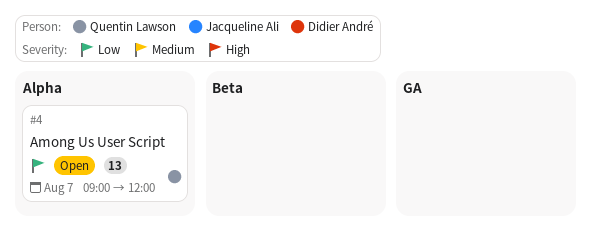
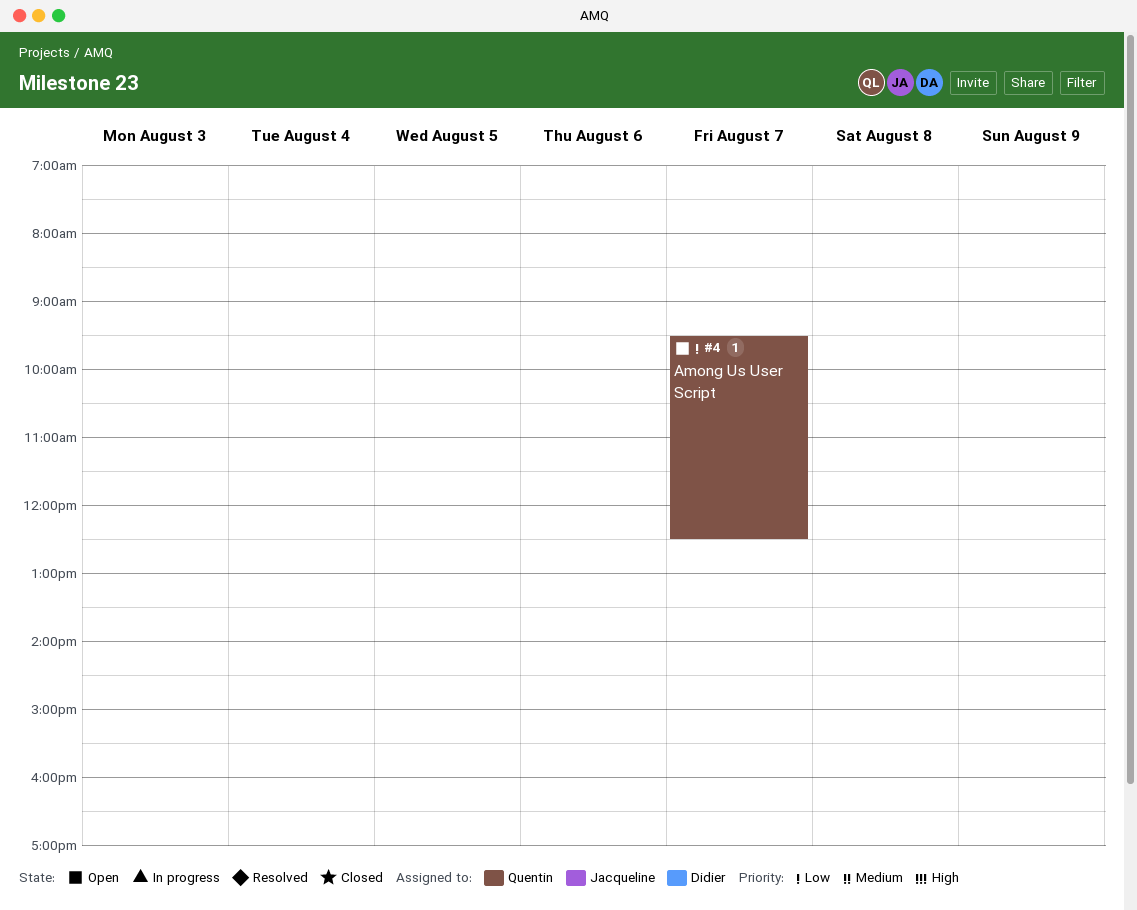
#4, estimate: 13 -> 1
#4, begins: 09:00 -> 09:30
#4, ends: 12:00 -> 12:30

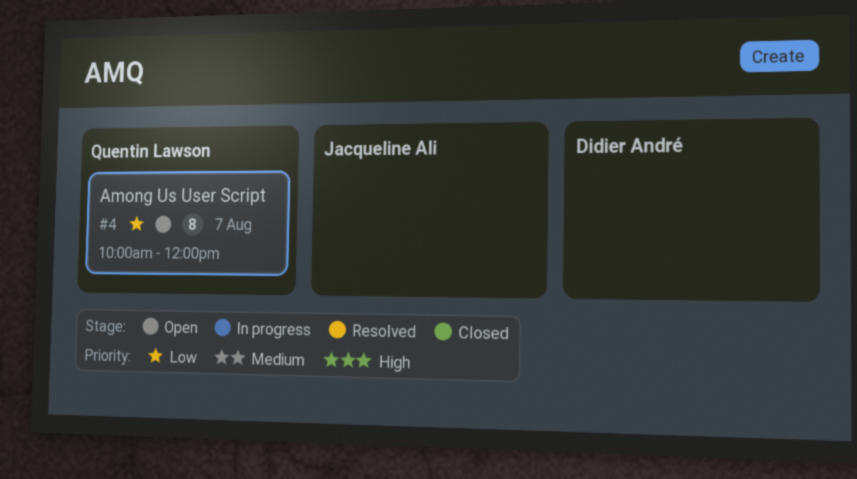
#4, estimate: 1 -> 8
#4, begins: 09:30 -> 10:00
#4, ends: 12:30 -> 12:00

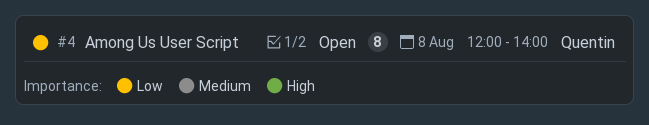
#4, day: Aug 7 -> Aug 8
#4, begins: 10:00 -> 12:00
#4, ends: 12:00 -> 14:00

